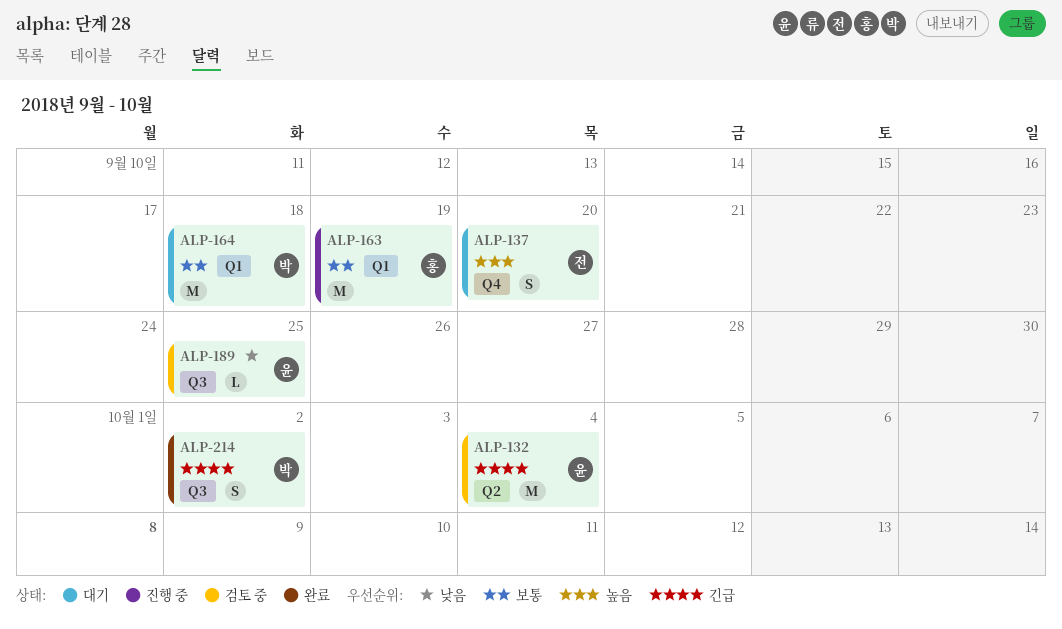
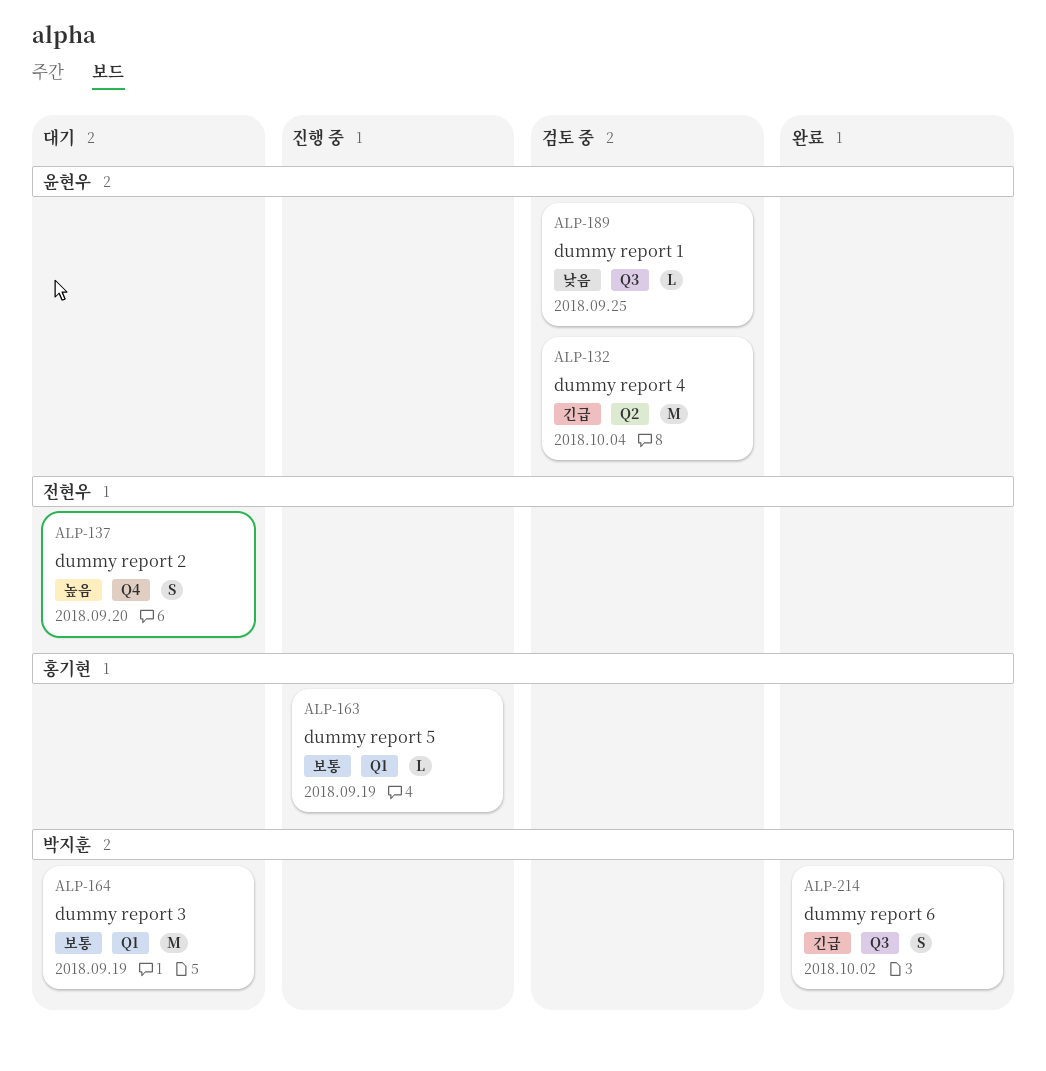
ALP-163, estimate: M -> L
ALP-164, due: Sep 18 -> Sep 19

